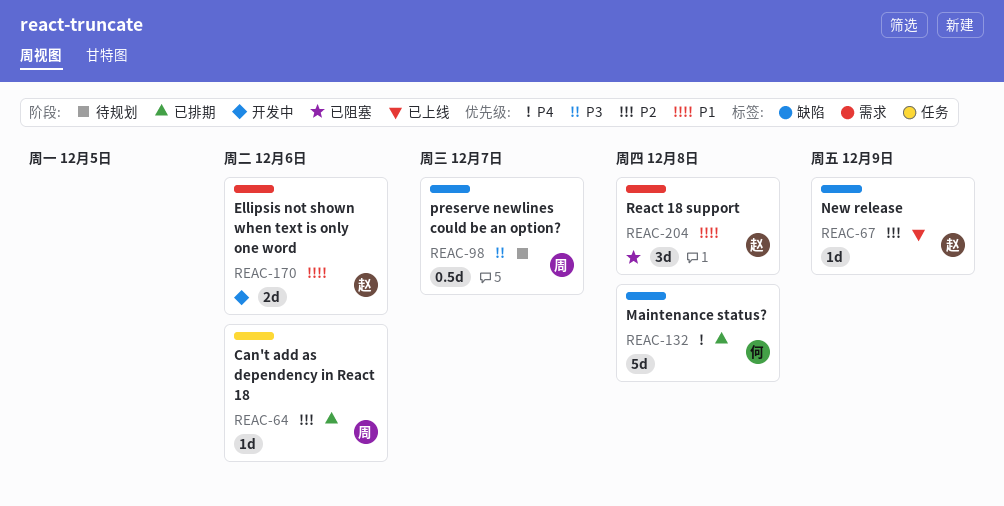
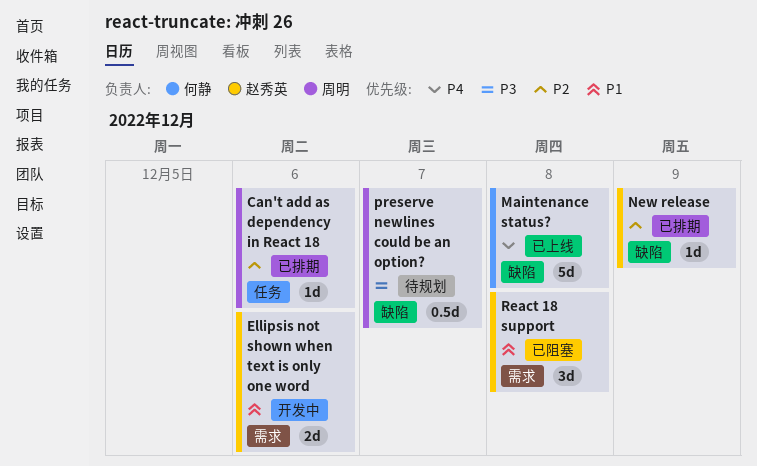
Maintenance status?, status: 已排期 -> 已上线
New release, status: 已上线 -> 已排期

